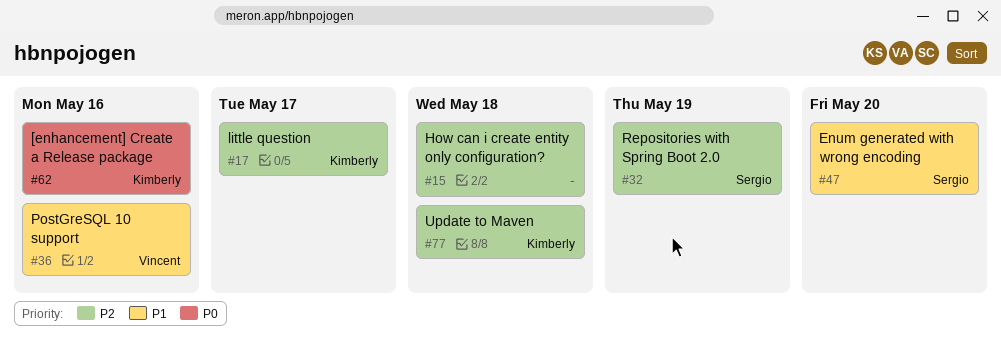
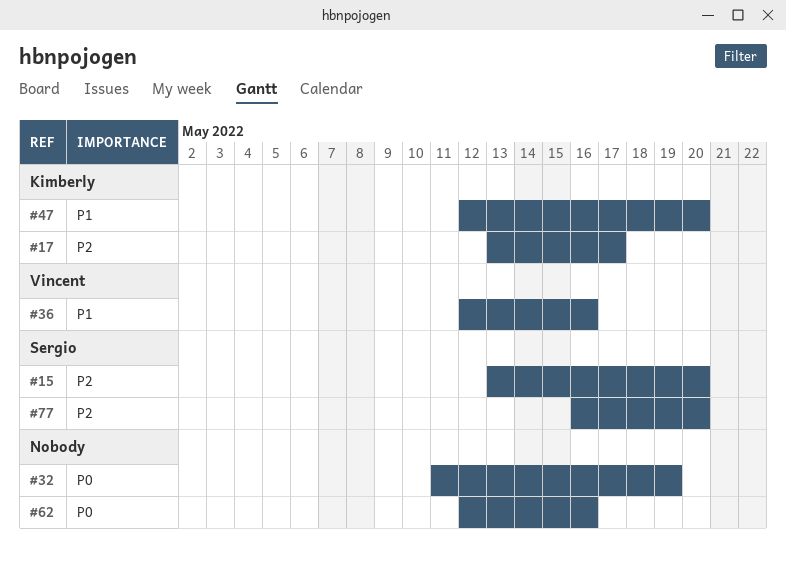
#15, owner: none -> Sergio
#15, due: May 18 -> May 20
#32, owner: Sergio -> none
#32, priority: P2 -> P0
#47, owner: Sergio -> Kimberly
#62, owner: Kimberly -> none
#77, owner: Kimberly -> Sergio
#77, due: May 18 -> May 20

